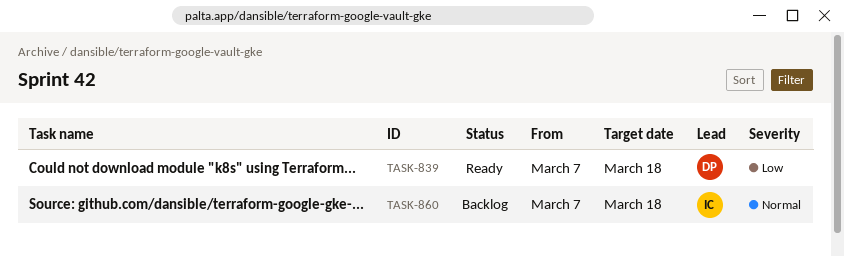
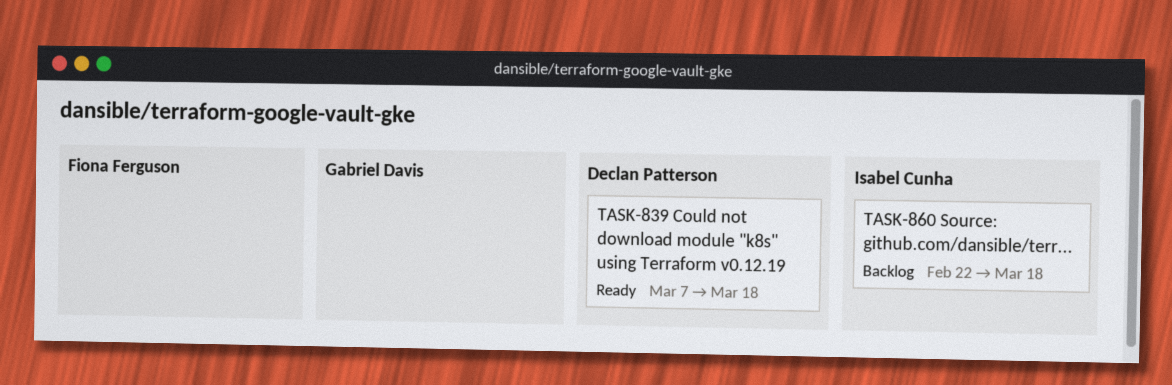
TASK-860, start: Mar 7 -> Feb 22

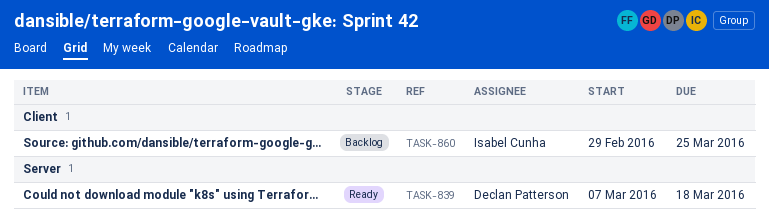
TASK-860, start: Feb 22 -> Feb 29
TASK-860, due: Mar 18 -> Mar 25

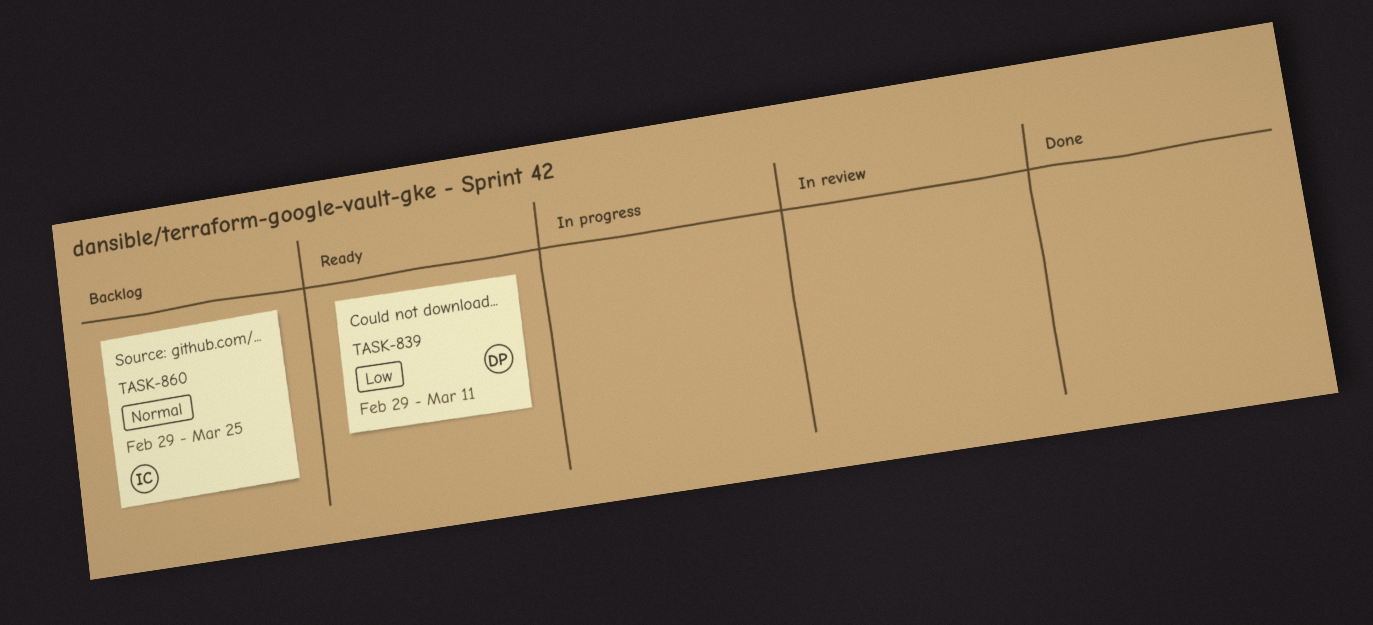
TASK-839, start: Mar 7 -> Feb 29
TASK-839, due: Mar 18 -> Mar 11

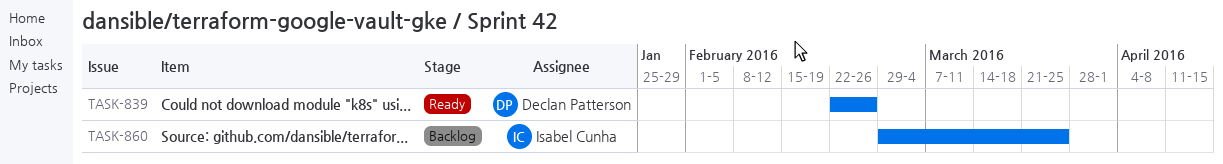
TASK-839, start: Feb 29 -> Feb 22
TASK-839, due: Mar 11 -> Feb 26

